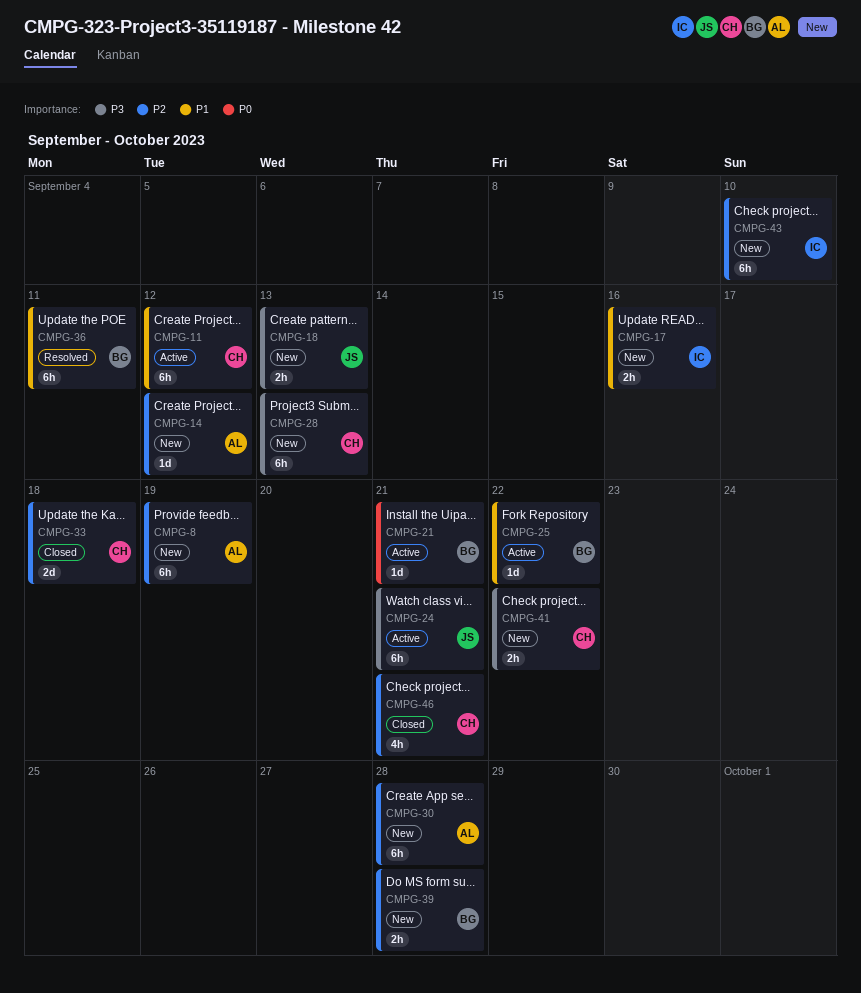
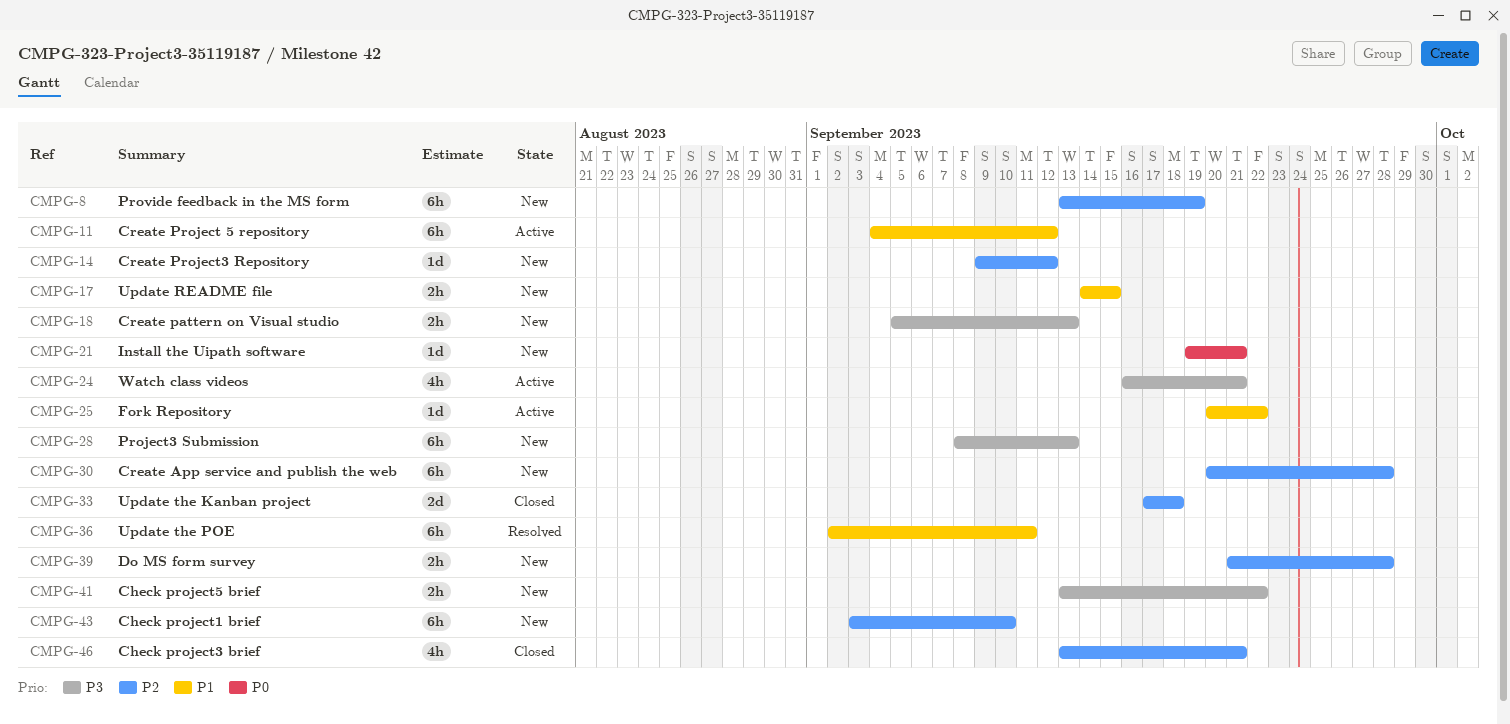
CMPG-17, due: Sep 16 -> Sep 15
CMPG-21, status: Active -> New
CMPG-24, estimate: 6h -> 4h

